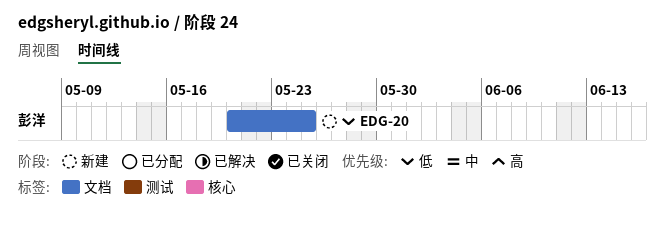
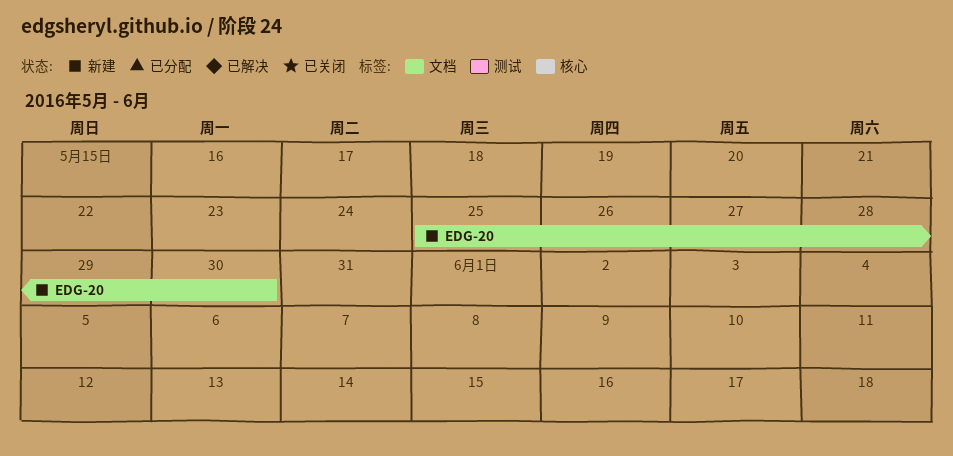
EDG-20, start: May 20 -> May 25
EDG-20, due: May 25 -> May 30

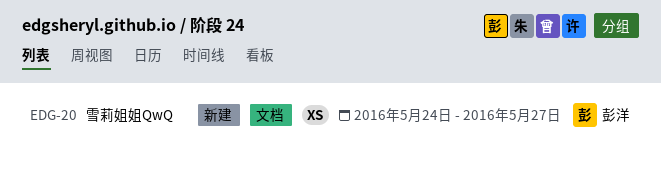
EDG-20, start: May 25 -> May 24
EDG-20, due: May 30 -> May 27

